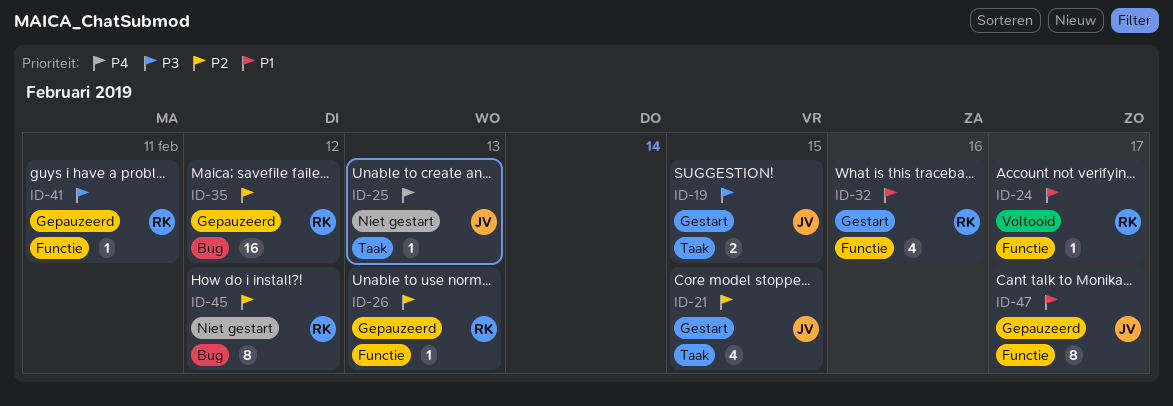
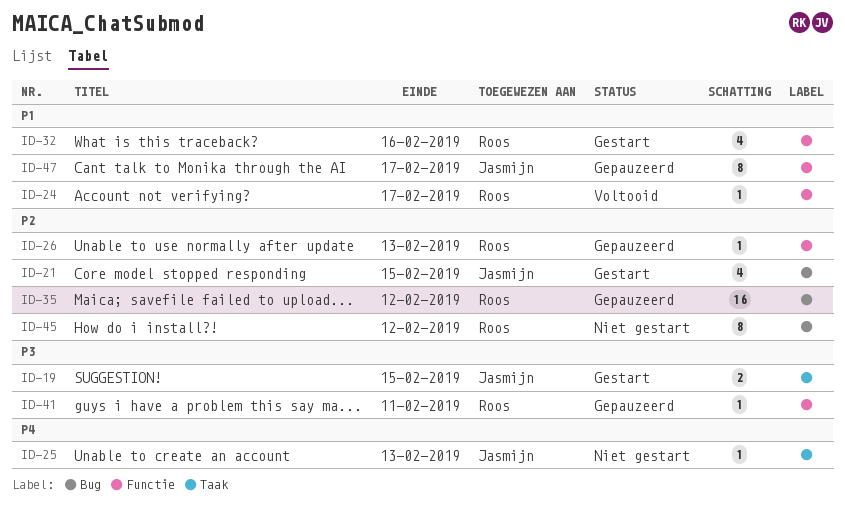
ID-21, label: Taak -> Bug

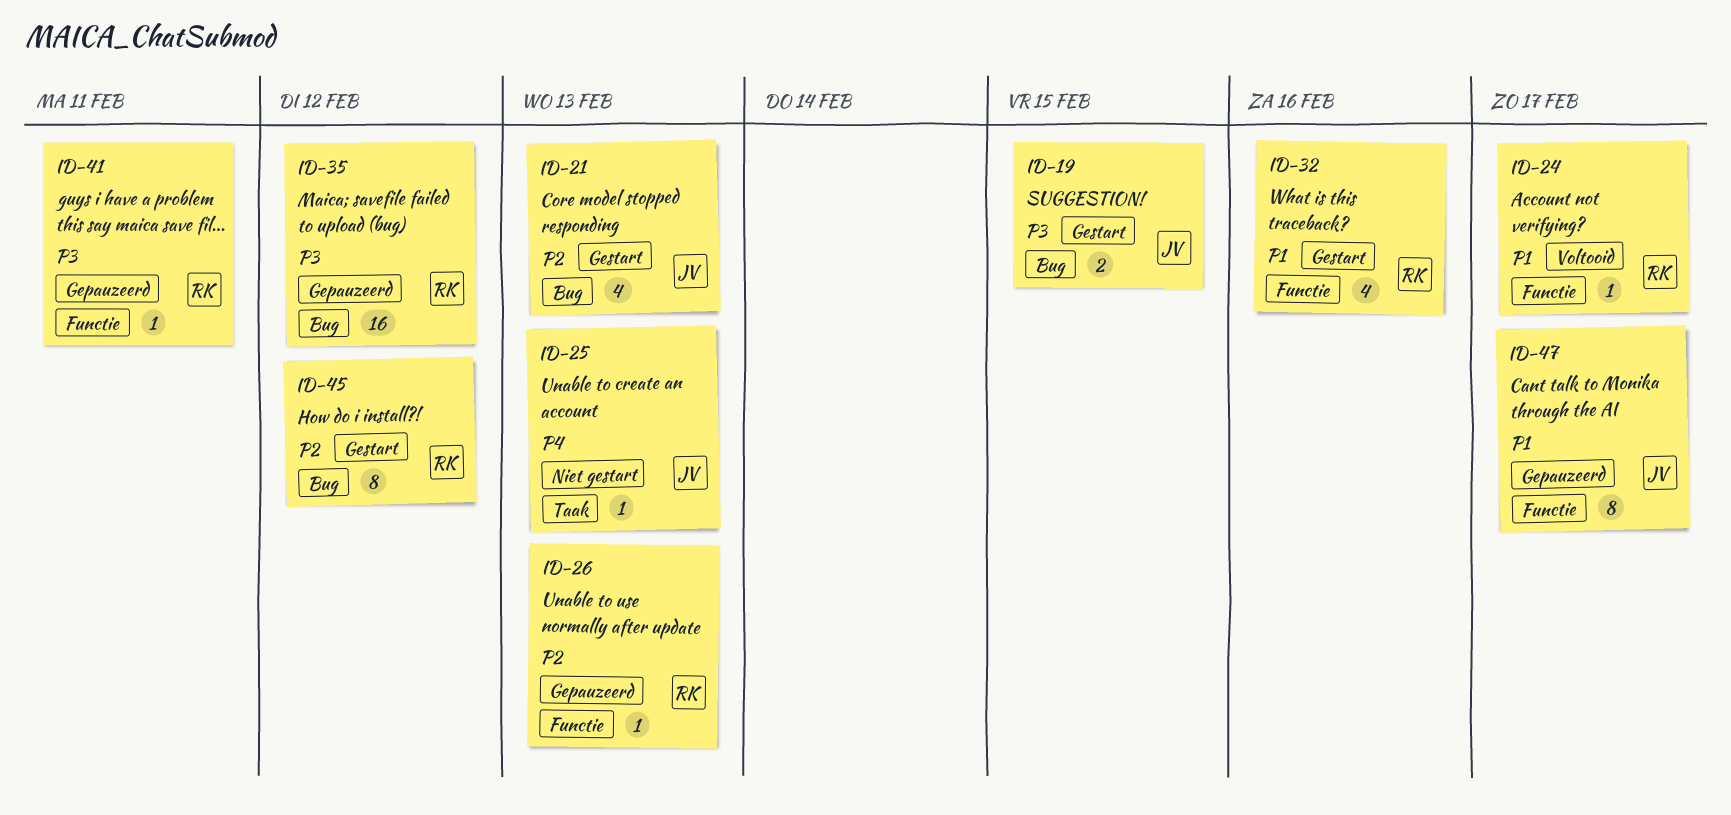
ID-19, label: Taak -> Bug
ID-21, due: Feb 15 -> Feb 13
ID-35, priority: P2 -> P3
ID-45, status: Niet gestart -> Gestart

